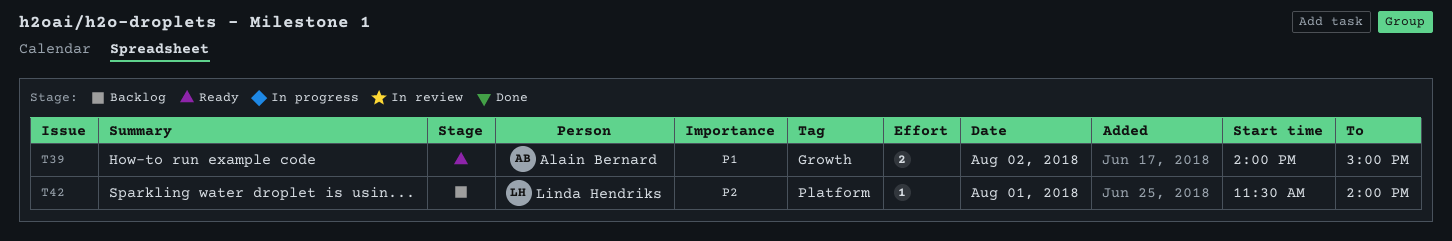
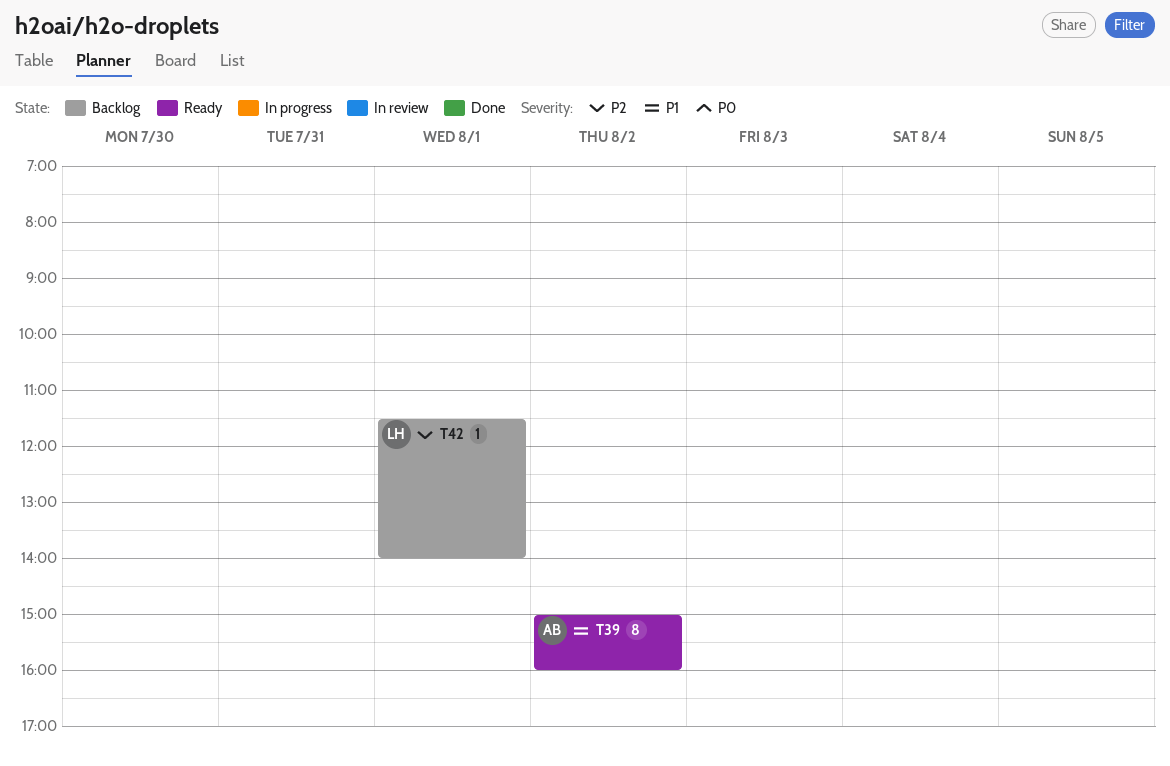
T39, estimate: 2 -> 8
T39, begins: 14:00 -> 15:00
T39, ends: 15:00 -> 16:00

